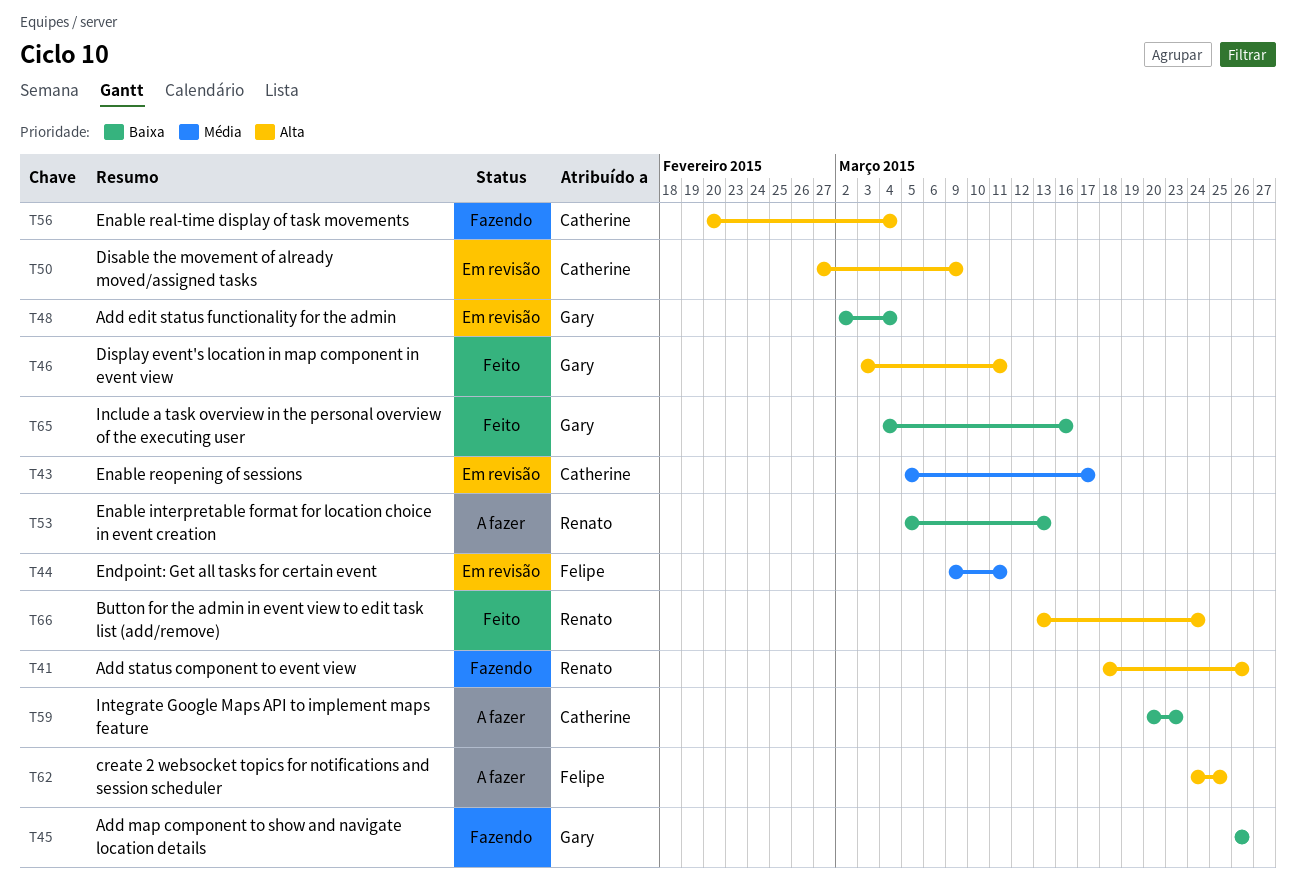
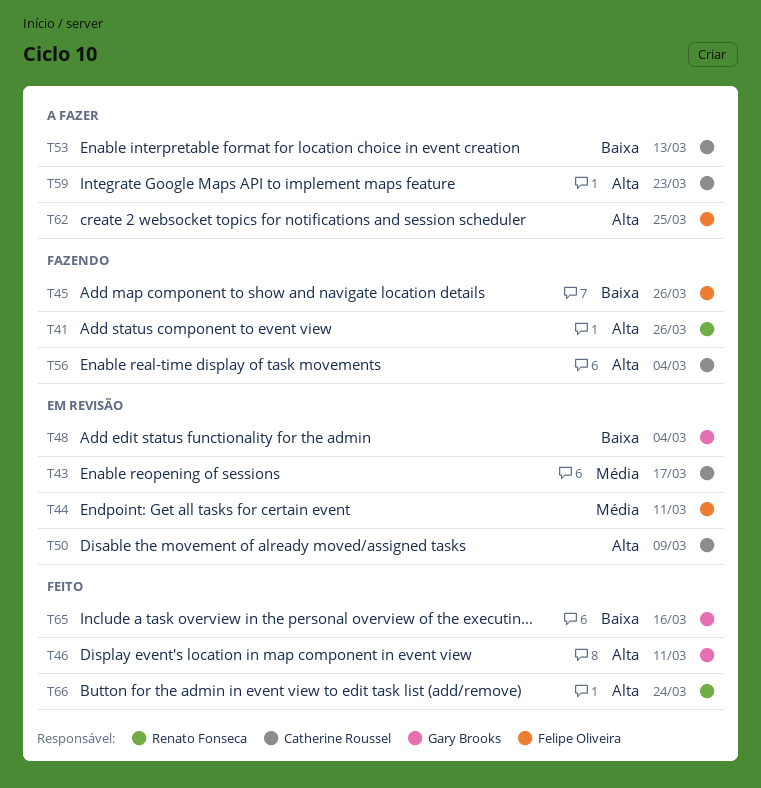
T45, owner: Gary Brooks -> Felipe Oliveira
T53, owner: Renato Fonseca -> Catherine Roussel
T59, priority: Baixa -> Alta

